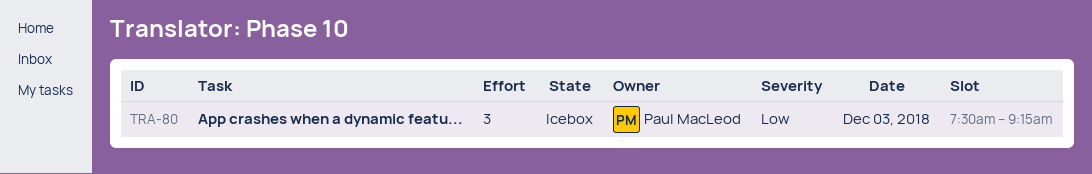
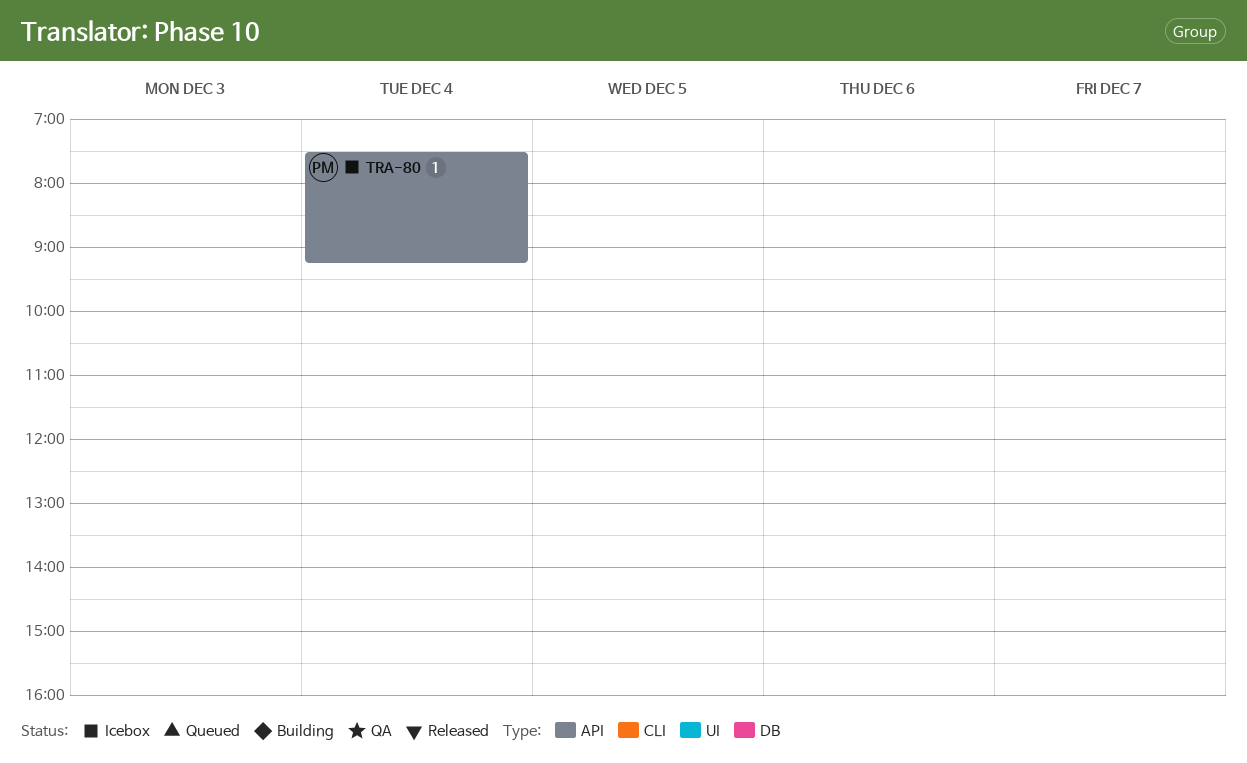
TRA-80, estimate: 3 -> 1
TRA-80, day: Dec 3 -> Dec 4

